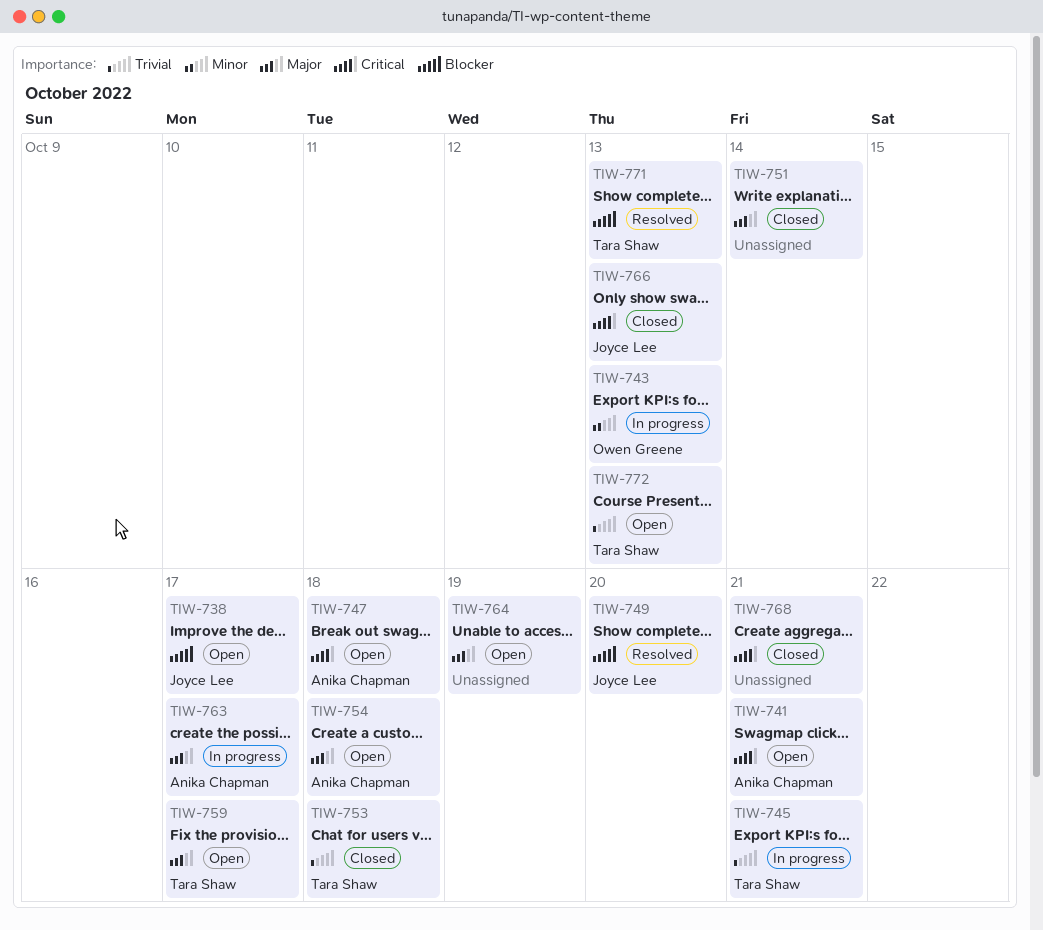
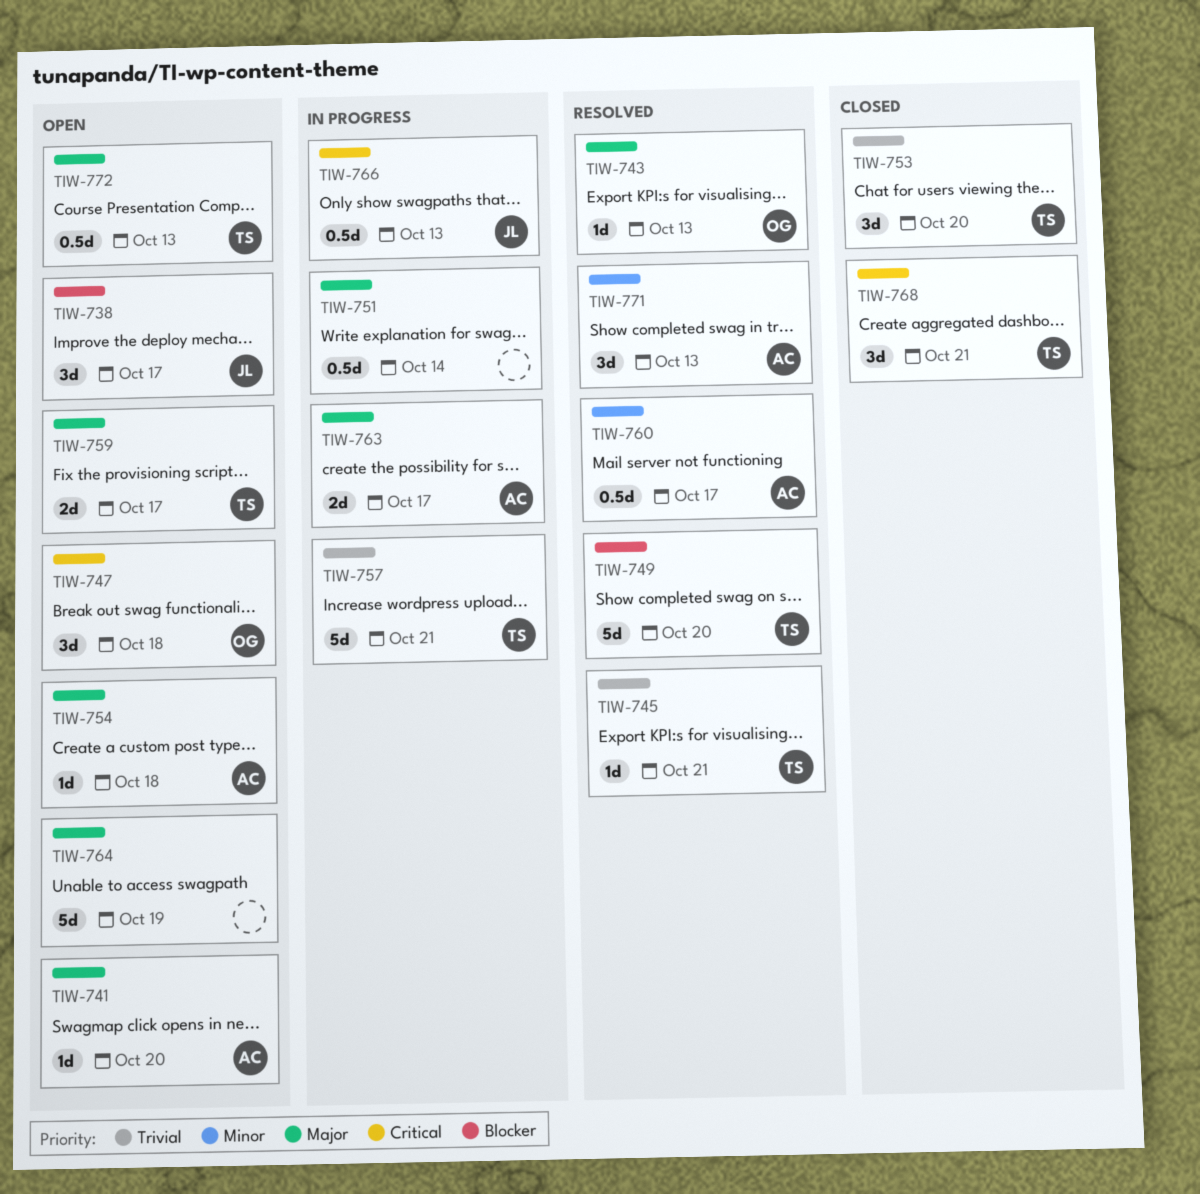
TIW-741, priority: Critical -> Major
TIW-741, due: Oct 21 -> Oct 20
TIW-743, status: In progress -> Resolved
TIW-743, priority: Minor -> Major
TIW-745, status: In progress -> Resolved
TIW-747, owner: Anika Chapman -> Owen Greene
TIW-749, owner: Joyce Lee -> Tara Shaw
TIW-751, status: Closed -> In progress
TIW-753, due: Oct 18 -> Oct 20
TIW-757: none -> present
TIW-760: none -> present
TIW-766, status: Closed -> In progress
TIW-768, owner: none -> Tara Shaw
TIW-771, owner: Tara Shaw -> Anika Chapman
TIW-771, priority: Blocker -> Minor
TIW-772, priority: Trivial -> Major

